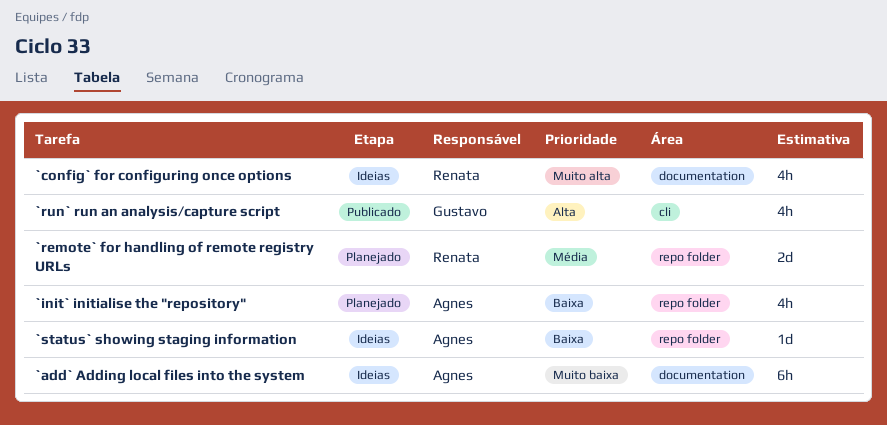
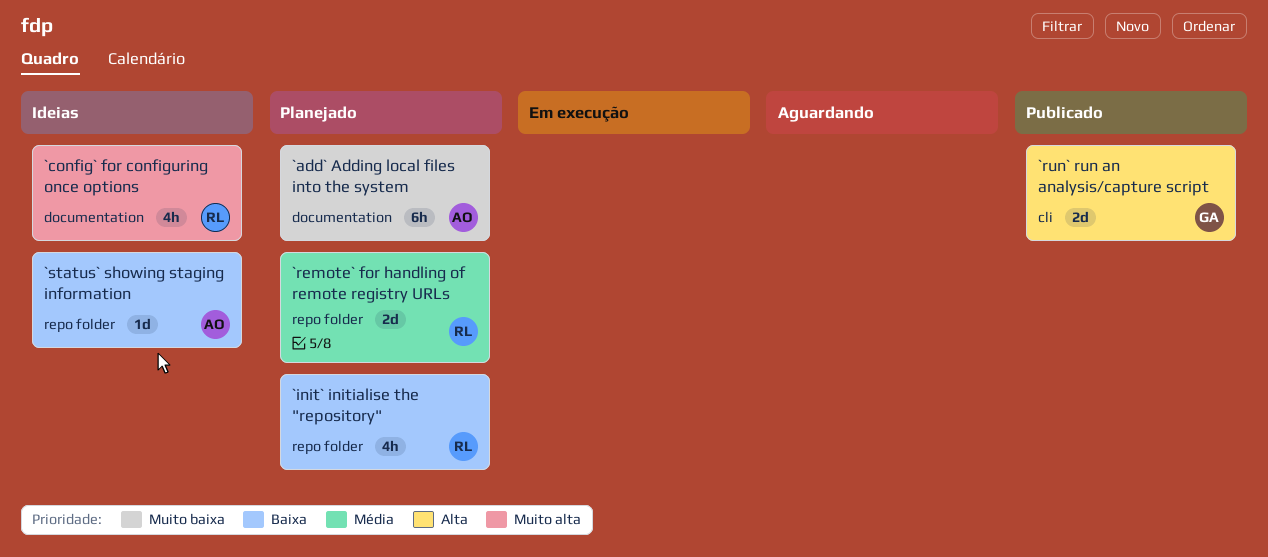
`add` Adding local files into the system, status: Ideias -> Planejado
`init` initialise the "repository", owner: Agnes -> Renata
`run` run an analysis/capture script, estimate: 4h -> 2d

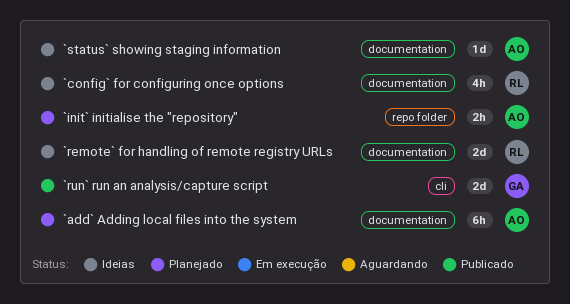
`init` initialise the "repository", owner: RL -> AO
`init` initialise the "repository", estimate: 4h -> 2h
`remote` for handling of remote registry URLs, status: Planejado -> Ideias
`remote` for handling of remote registry URLs, label: repo folder -> documentation
`status` showing staging information, label: repo folder -> documentation

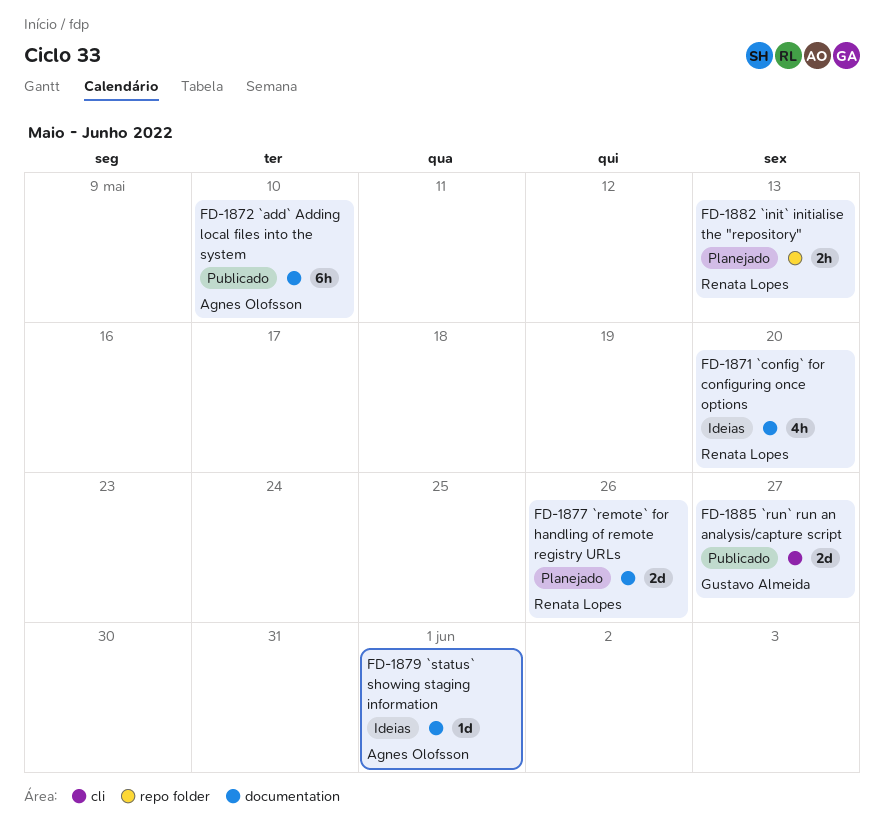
`add` Adding local files into the system, status: Planejado -> Publicado
`init` initialise the "repository", owner: Agnes Olofsson -> Renata Lopes
`remote` for handling of remote registry URLs, status: Ideias -> Planejado

